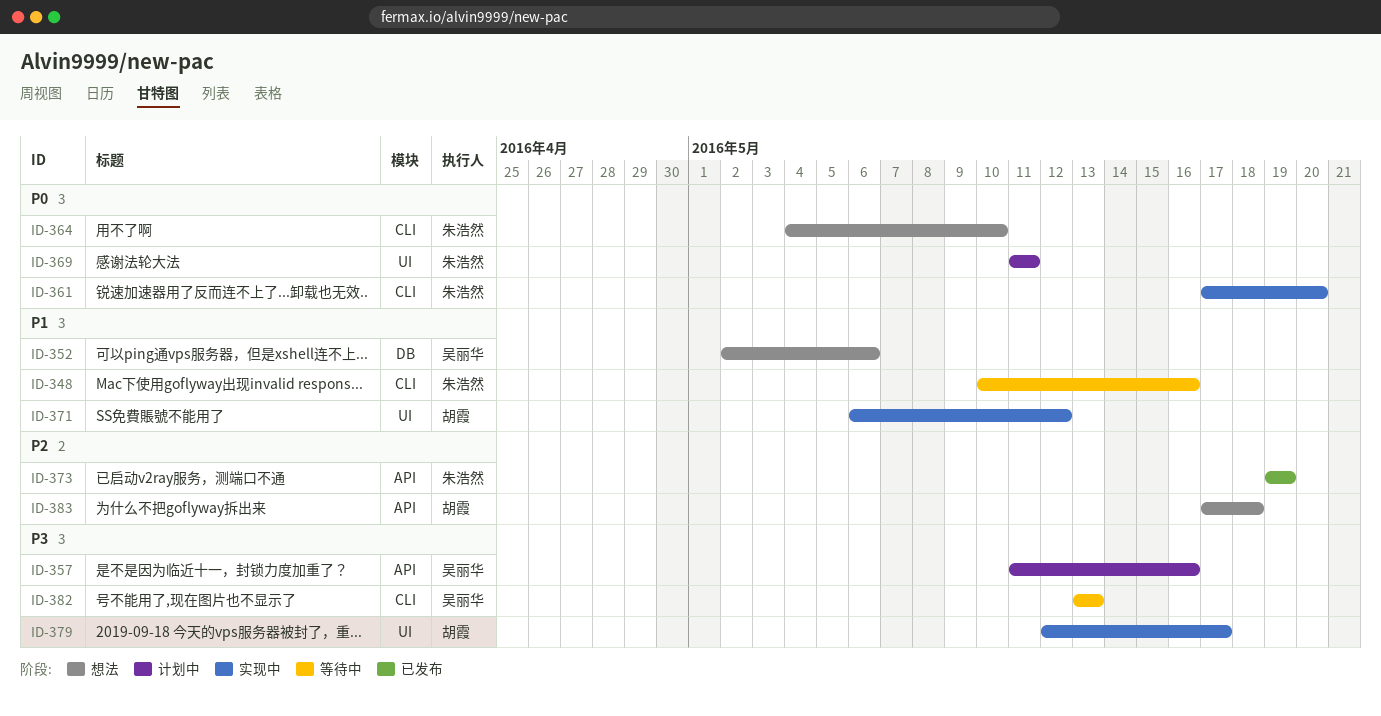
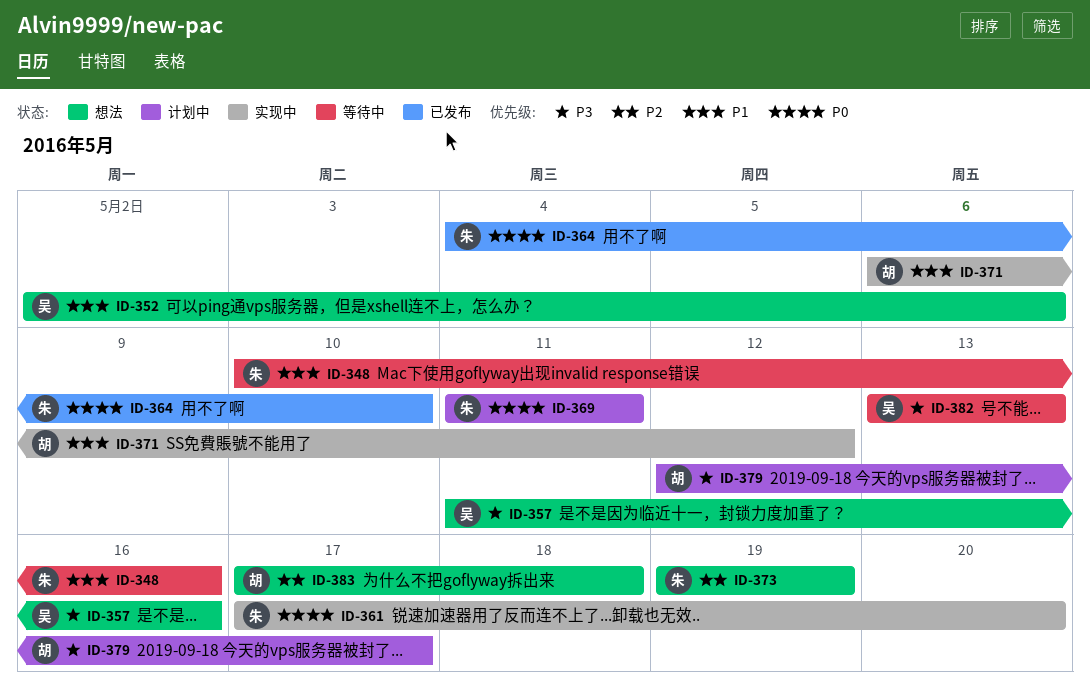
ID-357, status: 计划中 -> 想法
ID-364, status: 想法 -> 已发布
ID-373, status: 已发布 -> 想法
ID-379, status: 实现中 -> 计划中

